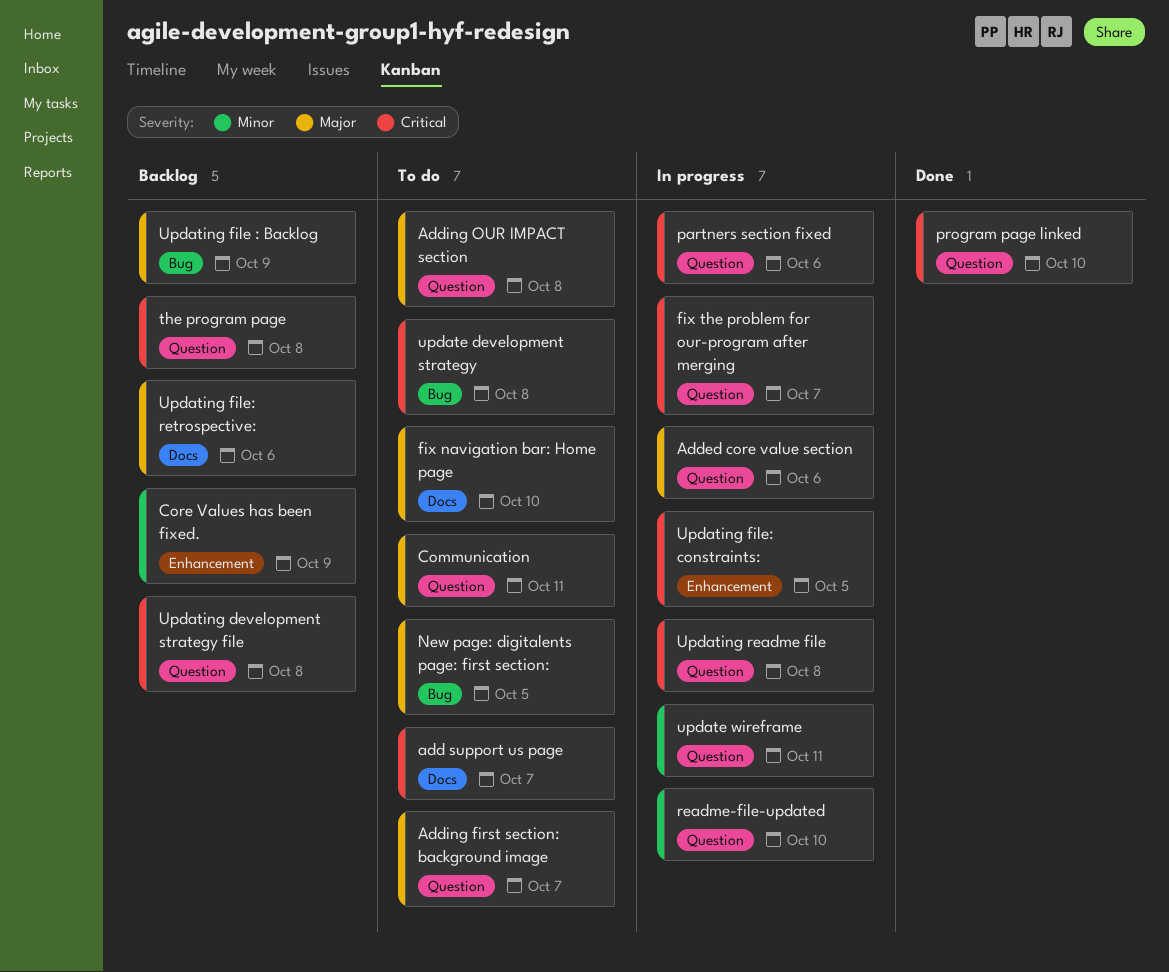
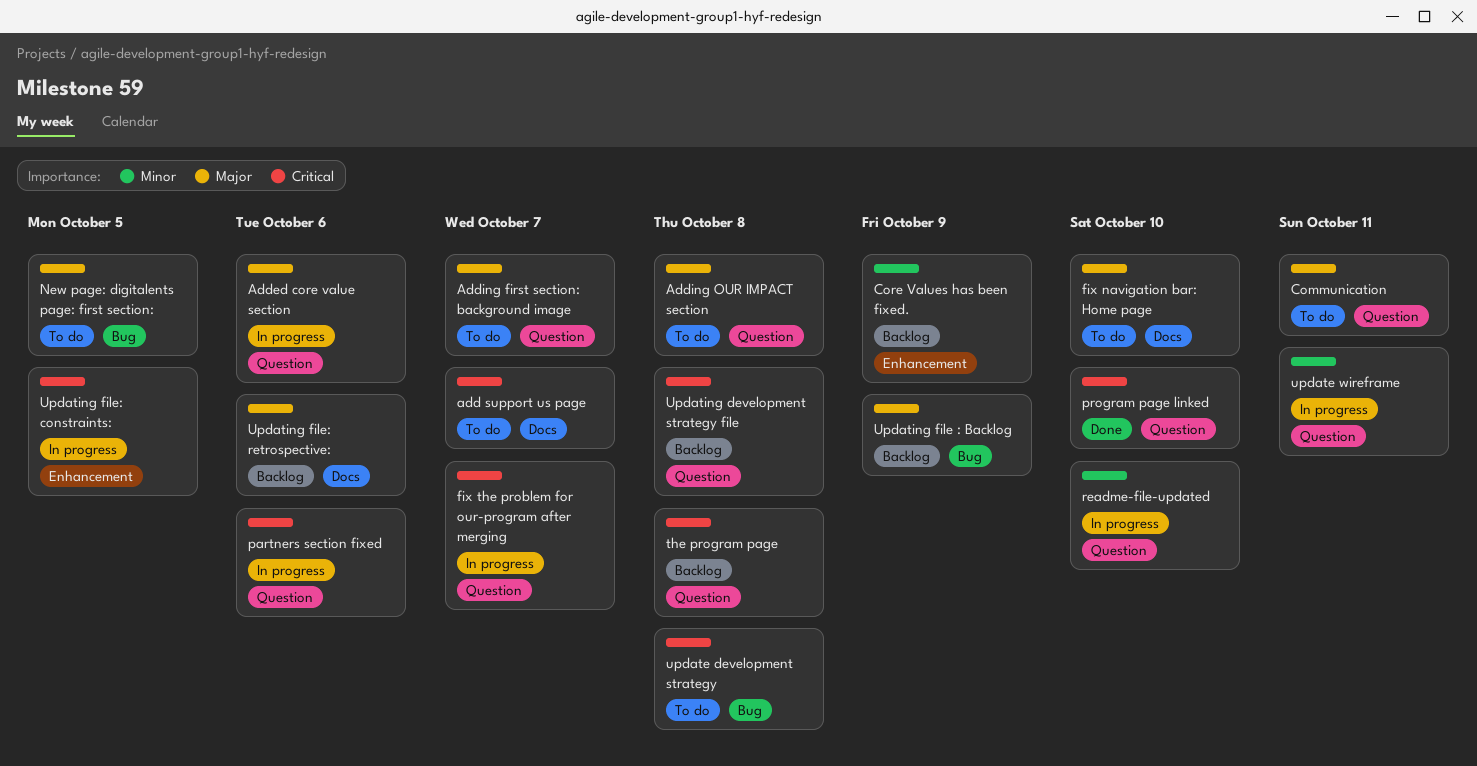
Updating readme file: present -> none

